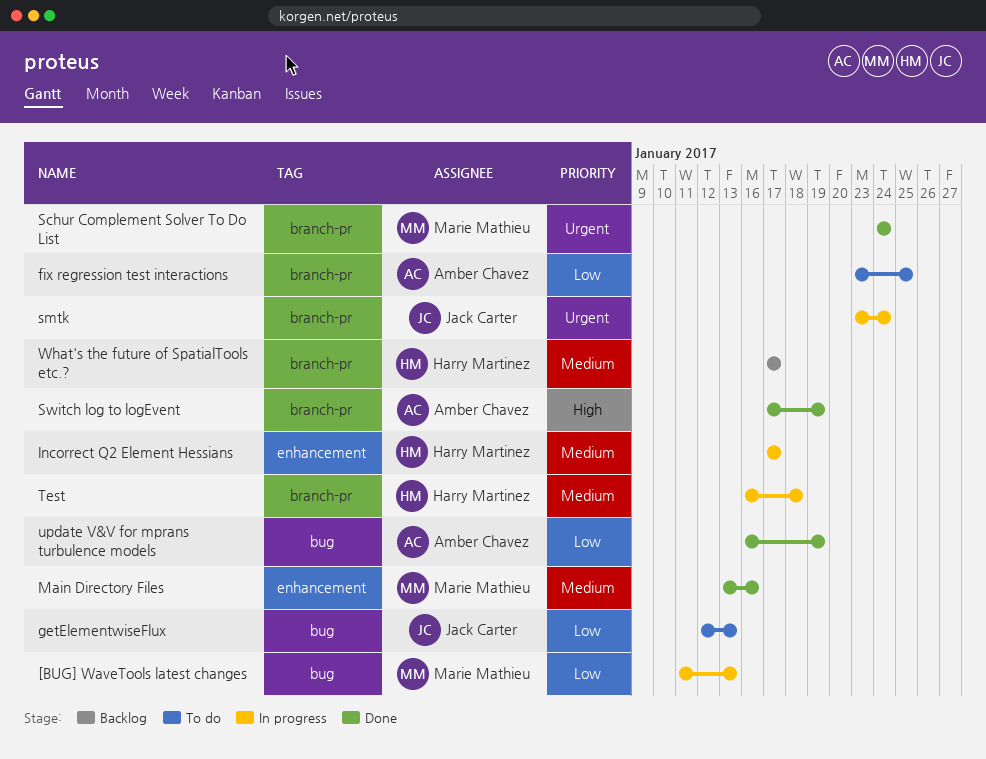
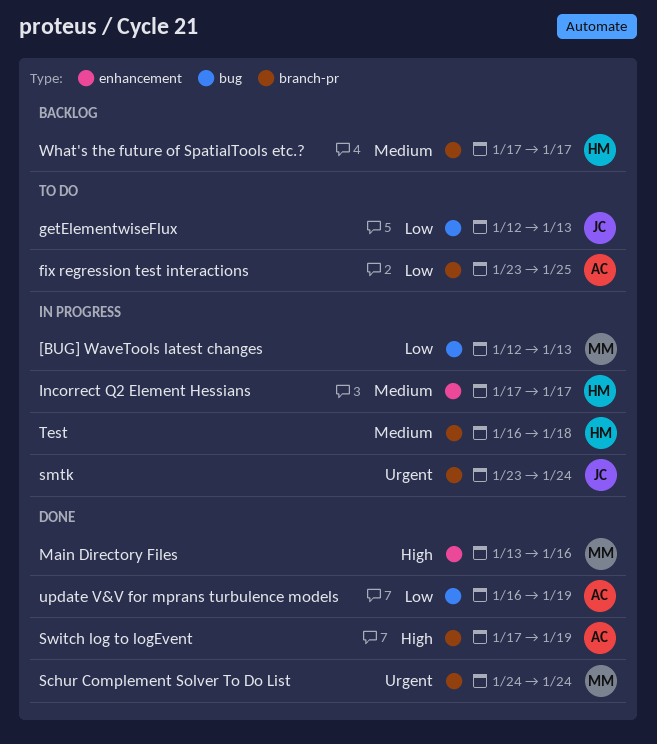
[BUG] WaveTools latest changes, start: Jan 11 -> Jan 12
Main Directory Files, priority: Medium -> High

